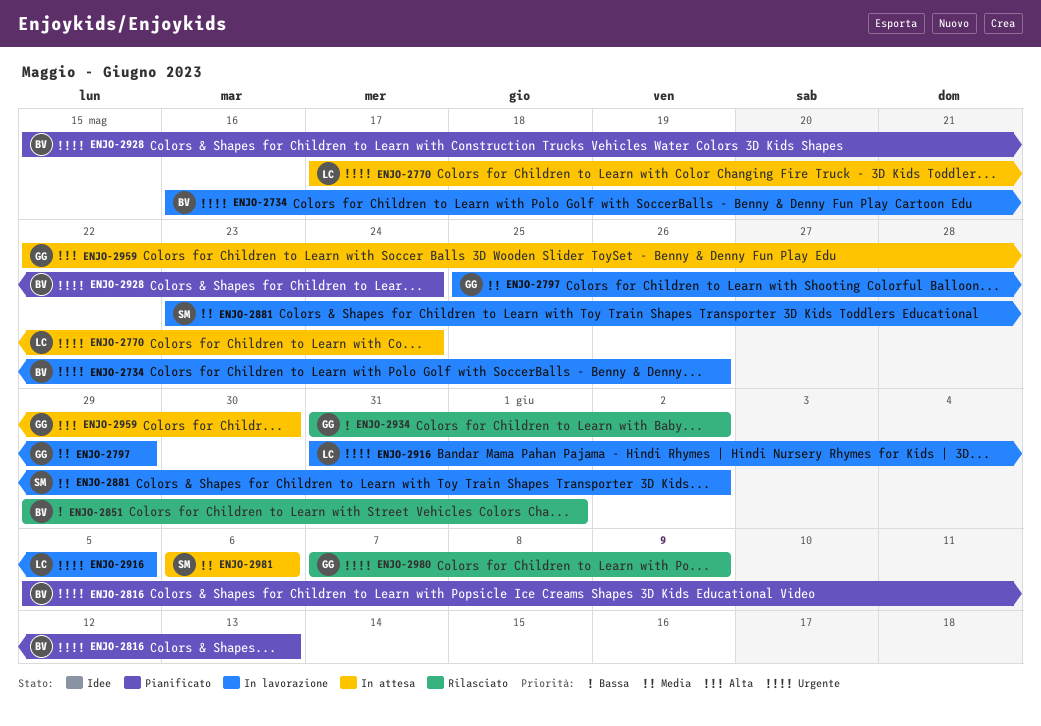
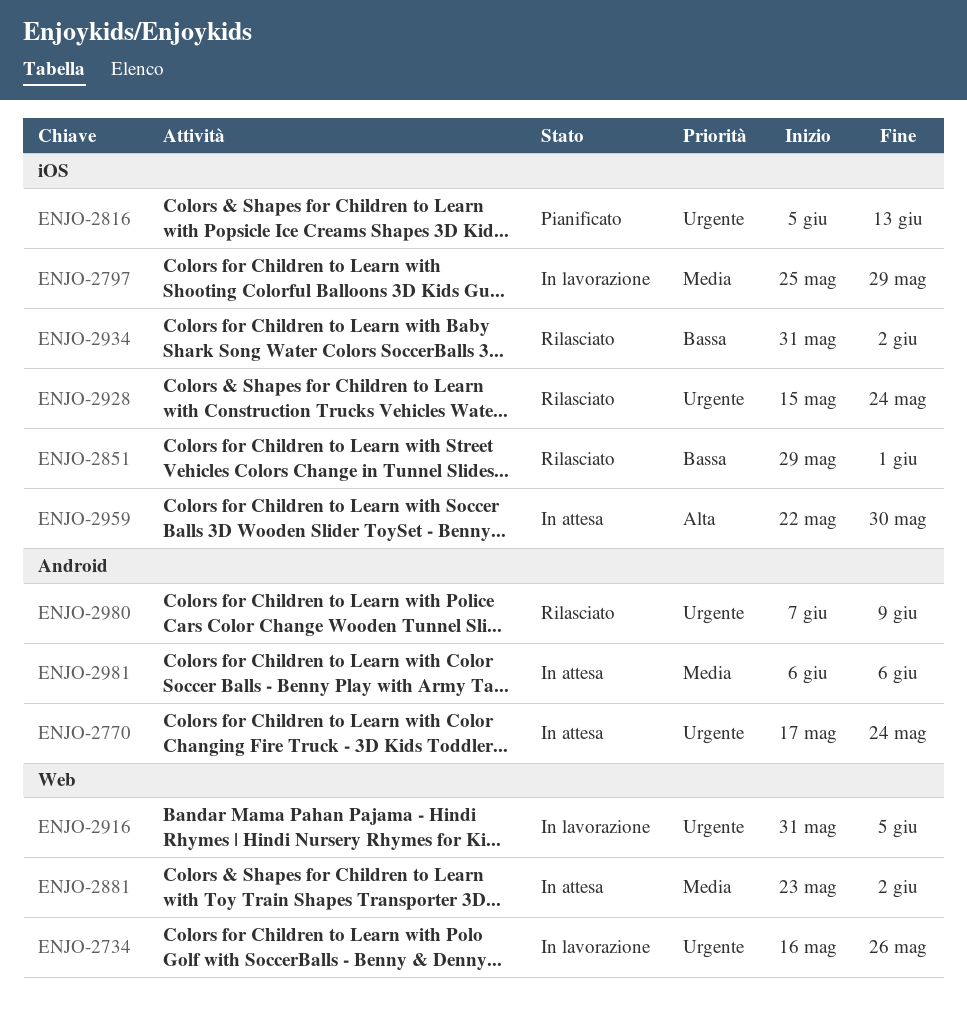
ENJO-2881, status: In lavorazione -> In attesa
ENJO-2928, status: Pianificato -> Rilasciato

